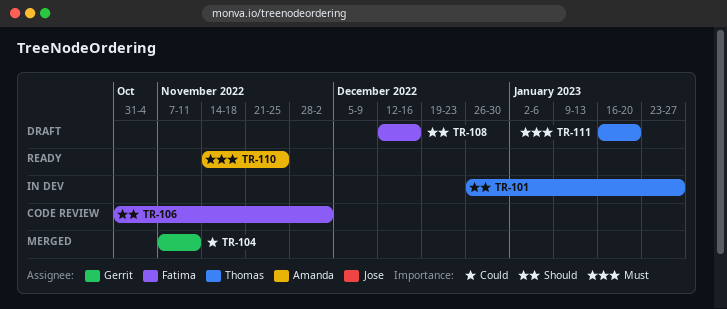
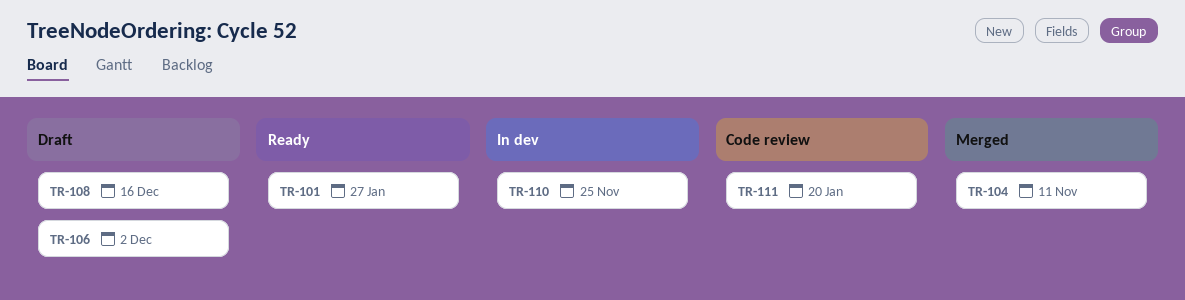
TR-101, status: In dev -> Ready
TR-106, status: Code review -> Draft
TR-110, status: Ready -> In dev
TR-111, status: Draft -> Code review

